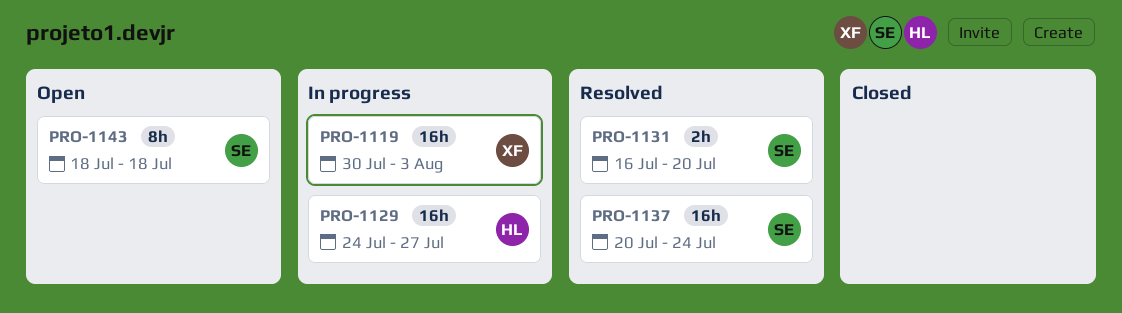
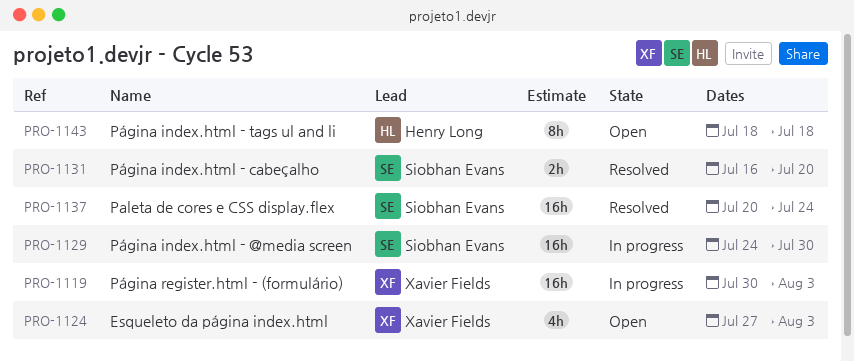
PRO-1124: none -> present
PRO-1129, owner: Henry Long -> Siobhan Evans
PRO-1129, due: Jul 27 -> Jul 30
PRO-1143, owner: Siobhan Evans -> Henry Long

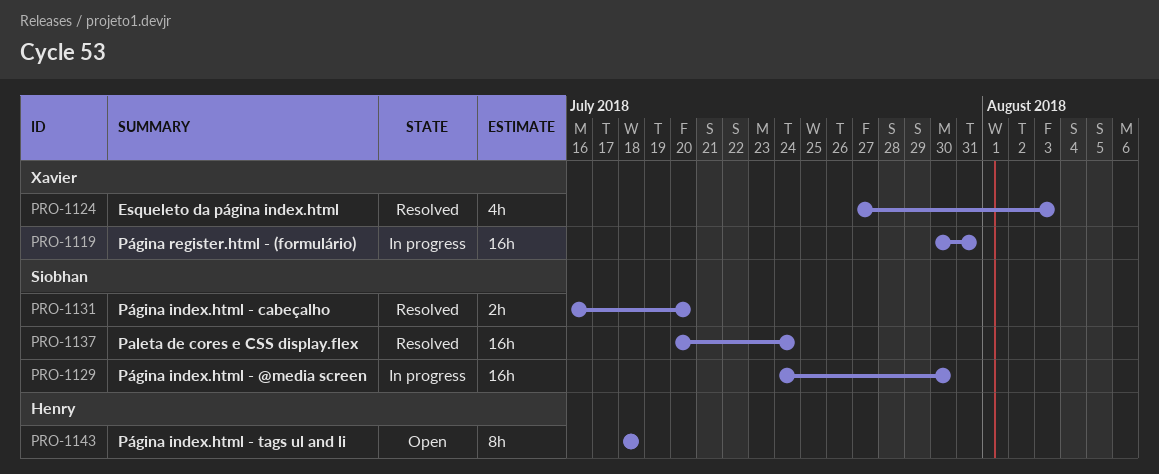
PRO-1119, due: Aug 3 -> Jul 31
PRO-1124, status: Open -> Resolved

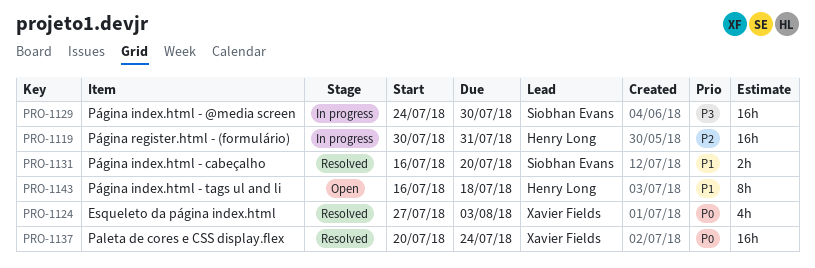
PRO-1119, owner: Xavier Fields -> Henry Long
PRO-1137, owner: Siobhan Evans -> Xavier Fields
PRO-1143, start: Jul 18 -> Jul 16

